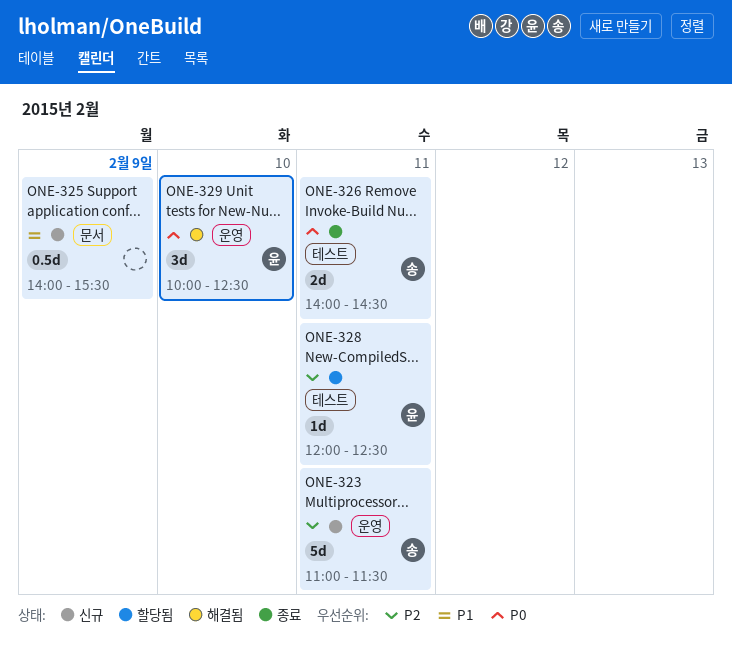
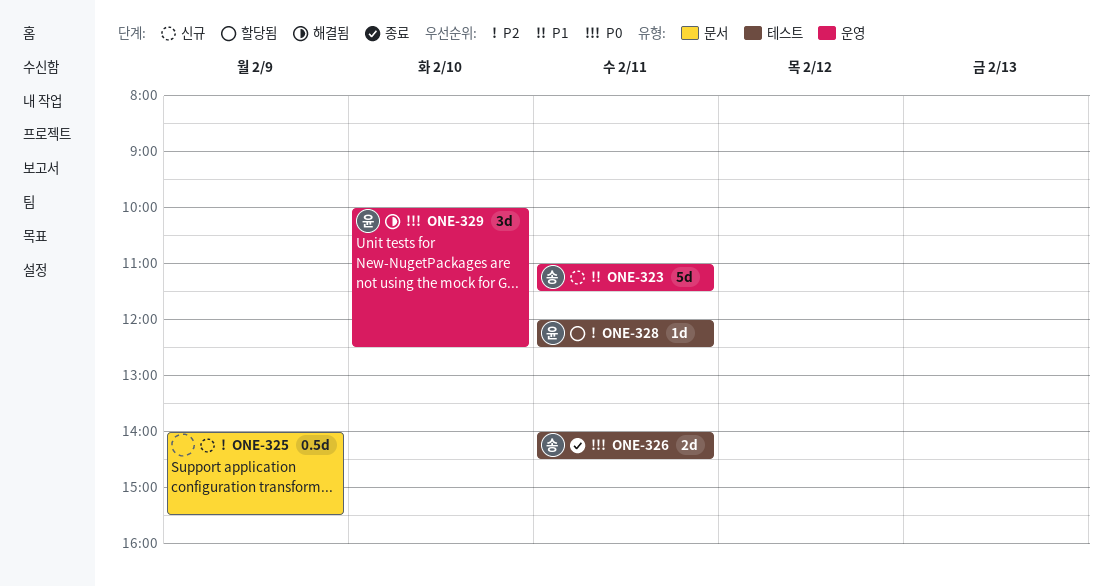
ONE-323, priority: P2 -> P1
ONE-325, priority: P1 -> P2

